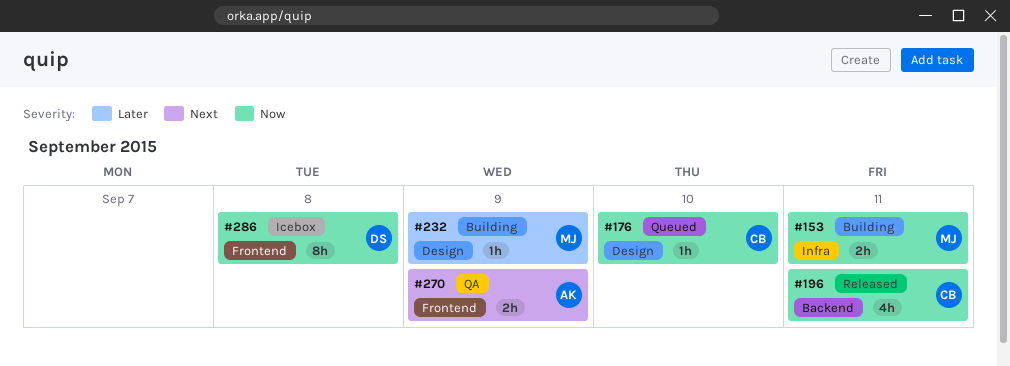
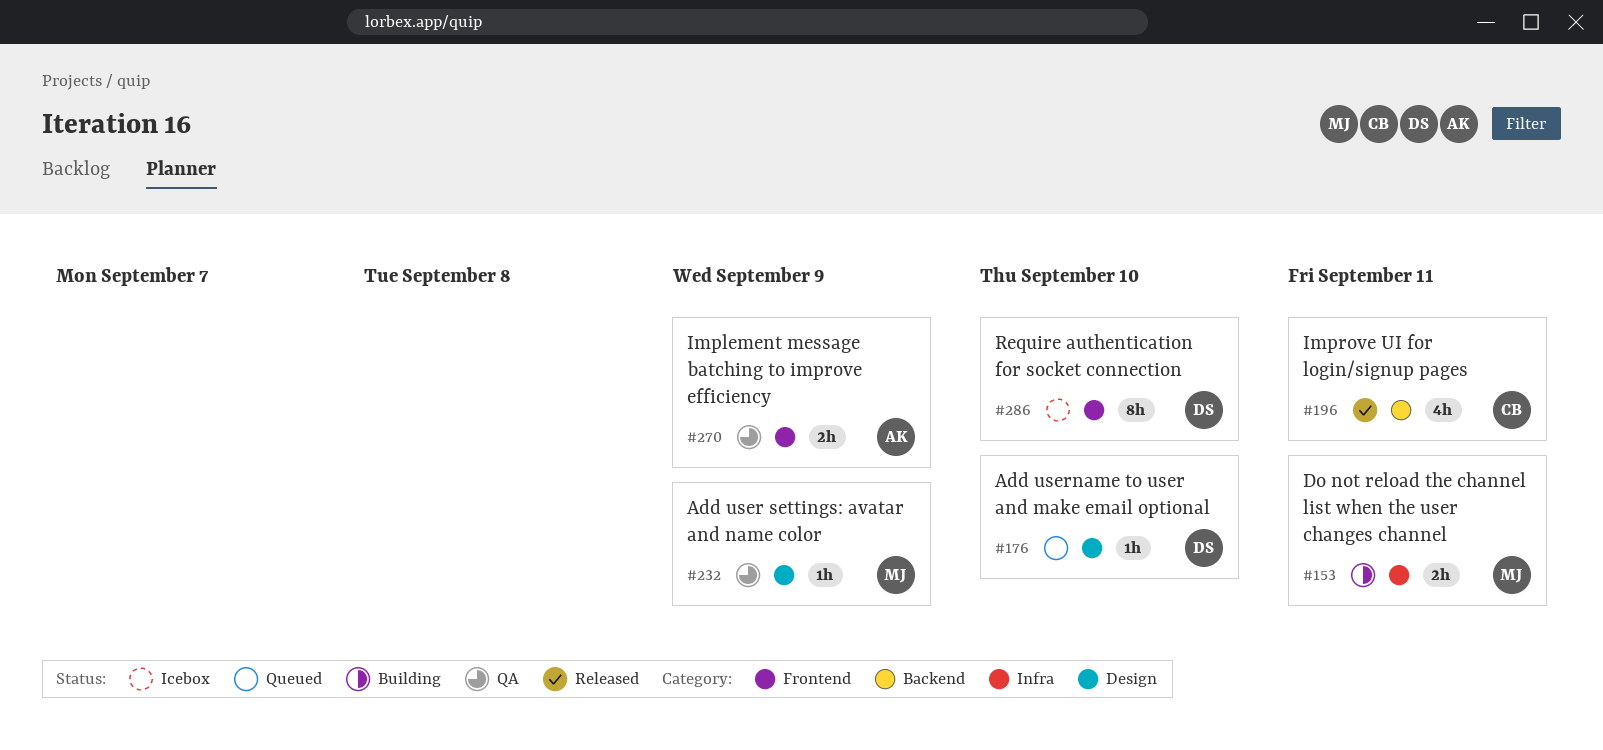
#176, owner: CB -> DS
#232, status: Building -> QA
#286, due: Sep 8 -> Sep 10

